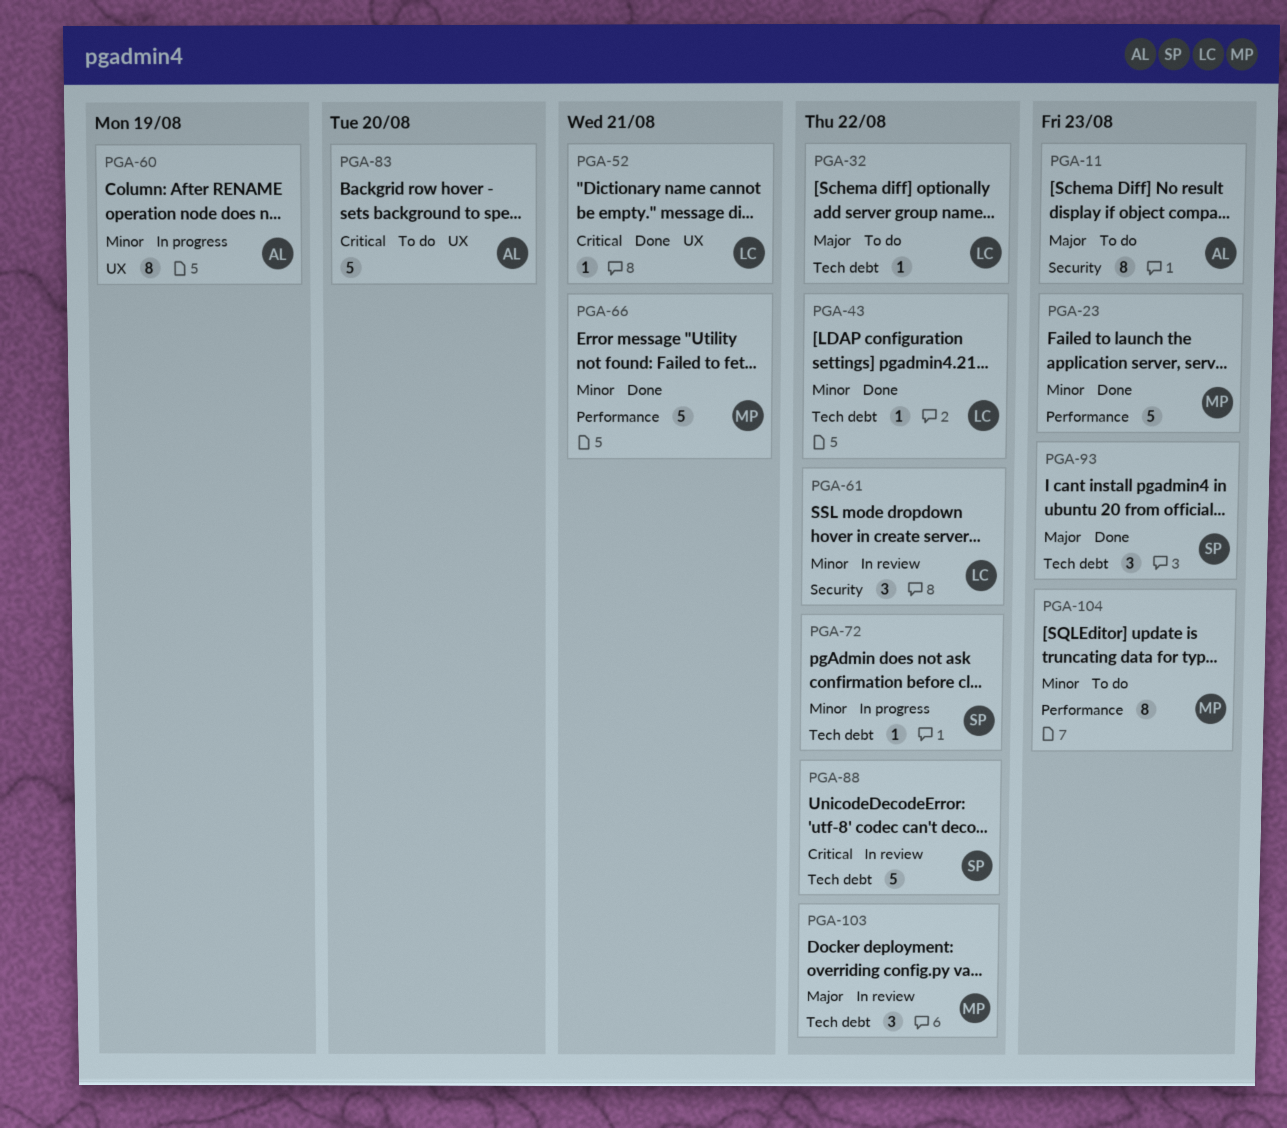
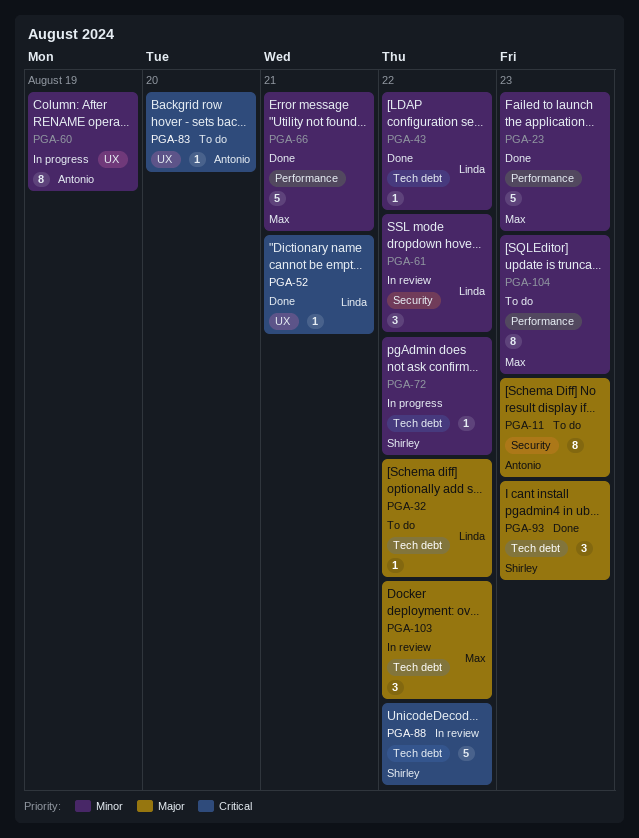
PGA-83, estimate: 5 -> 1

